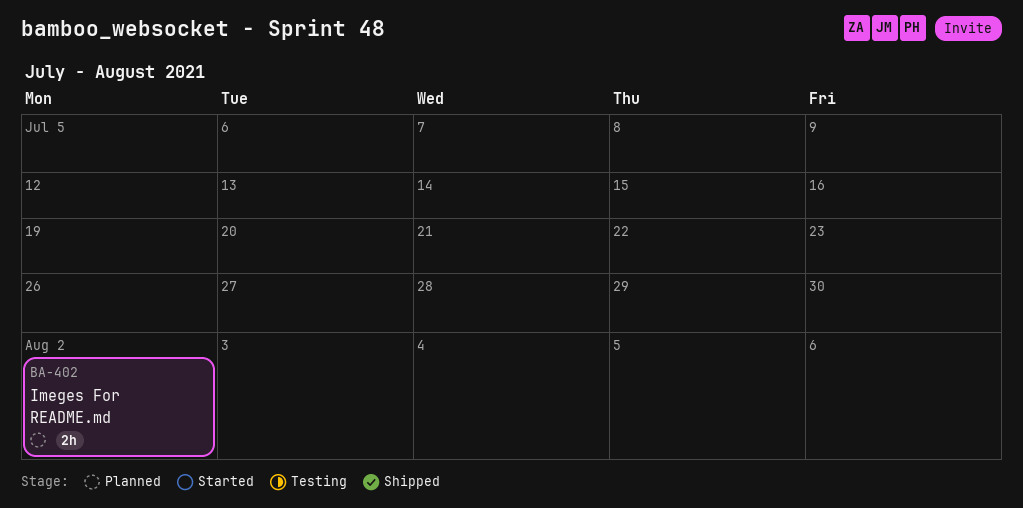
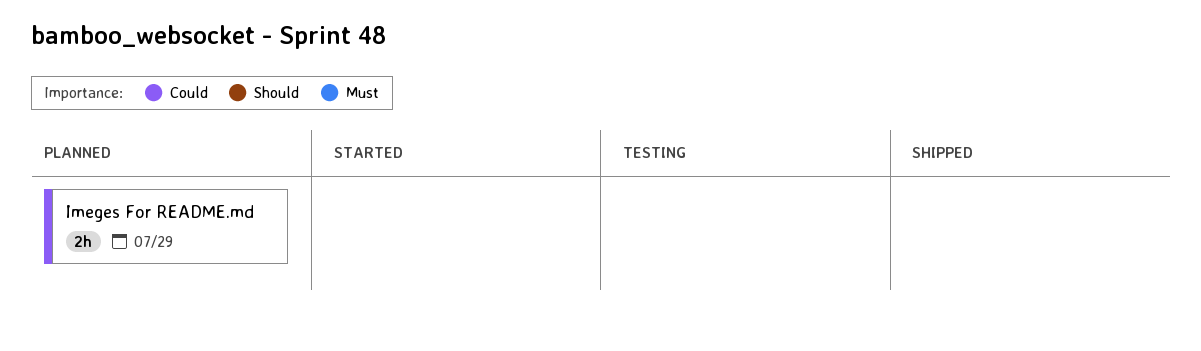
Imeges For README.md, due: Aug 2 -> Jul 29

